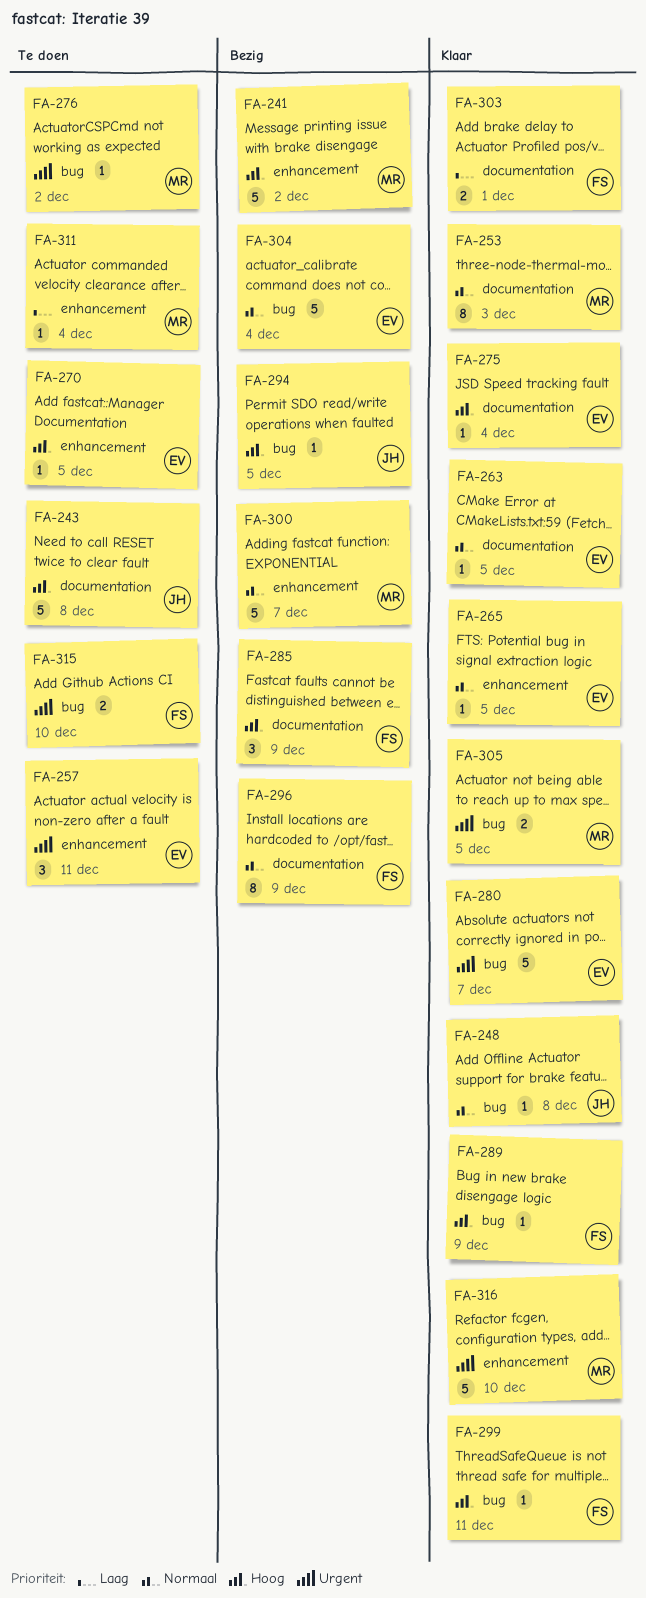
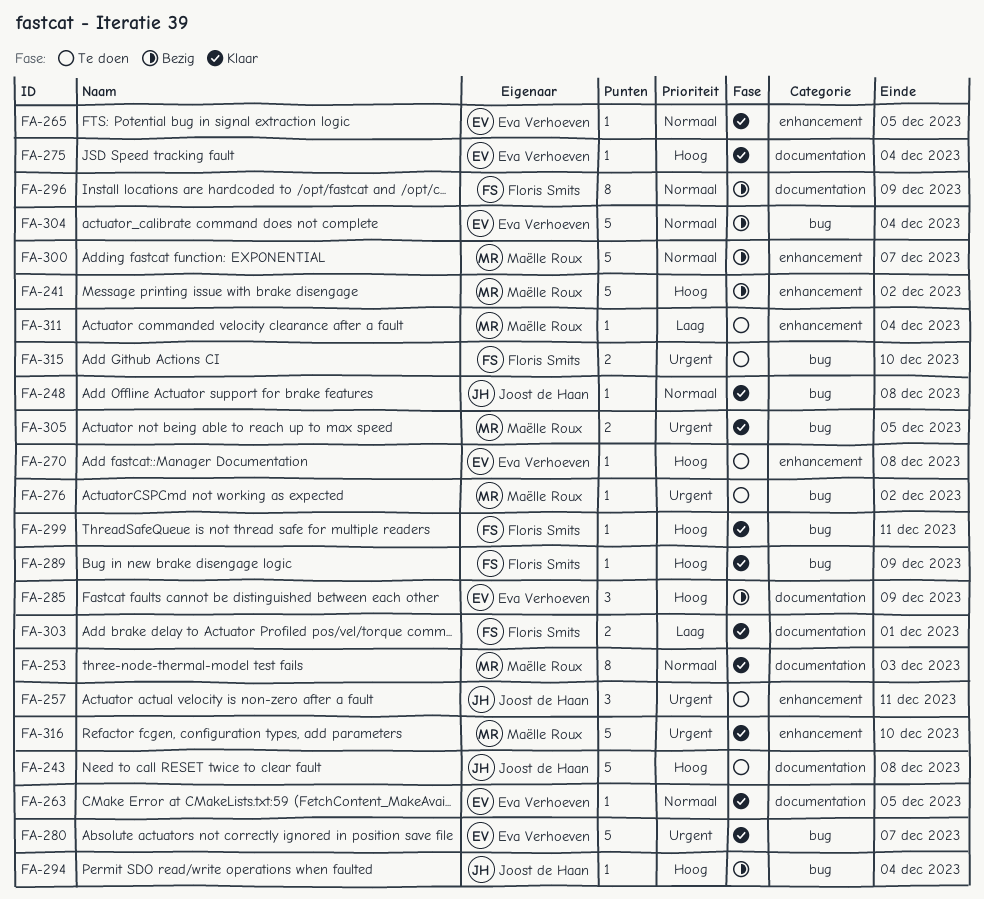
FA-257, owner: Eva Verhoeven -> Joost de Haan
FA-270, due: Dec 5 -> Dec 8
FA-285, owner: Floris Smits -> Eva Verhoeven
FA-294, due: Dec 5 -> Dec 4

